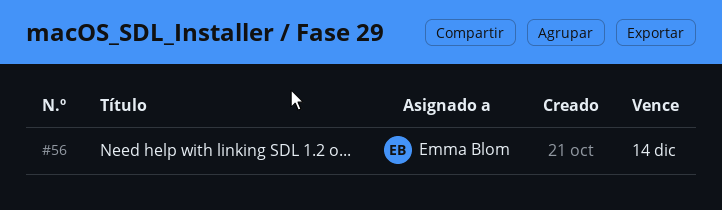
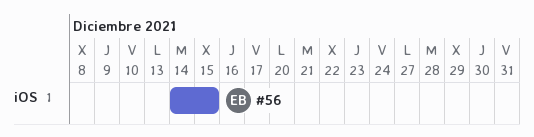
#56, due: Dec 14 -> Dec 15

